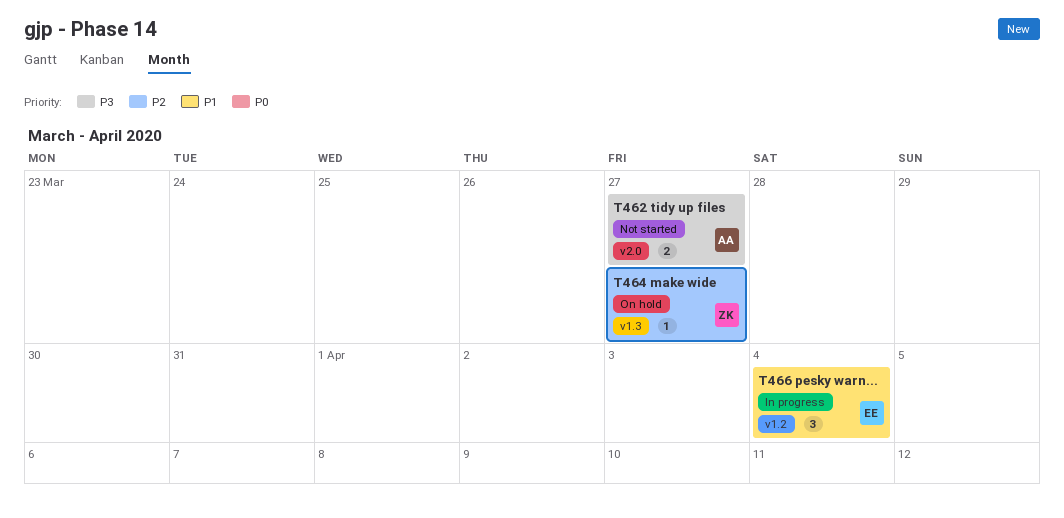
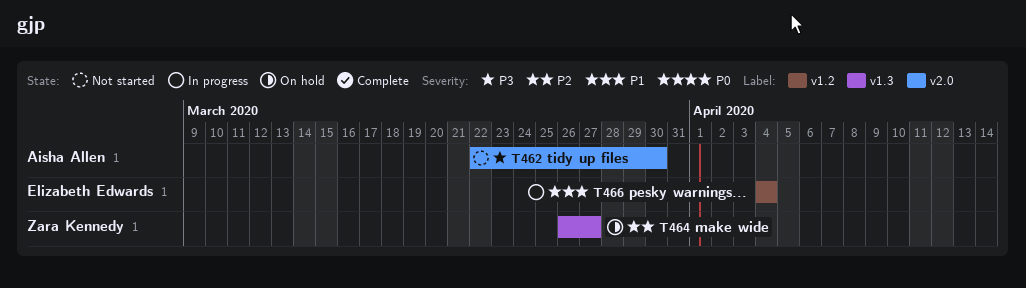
T462, due: Mar 27 -> Mar 30

